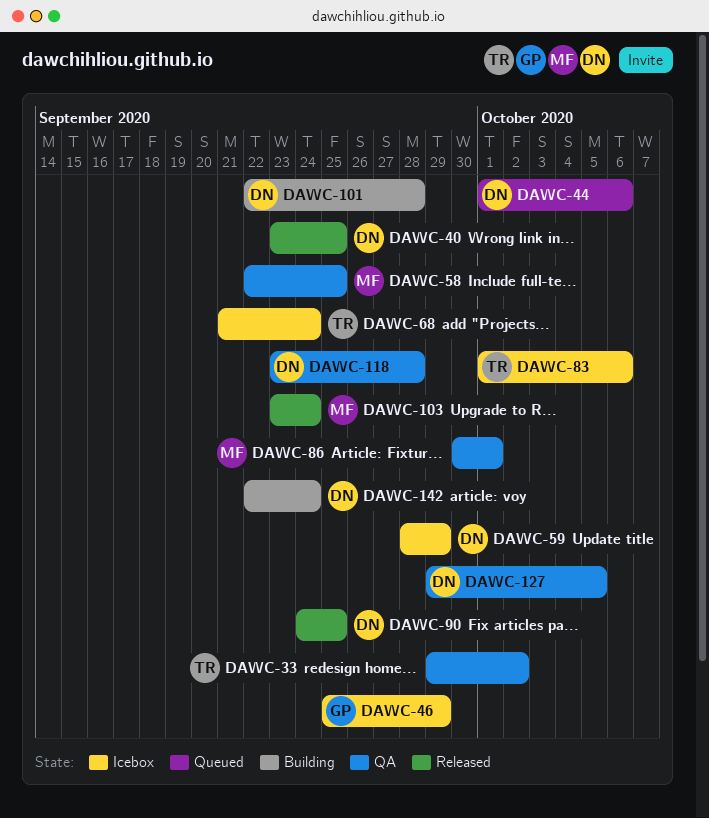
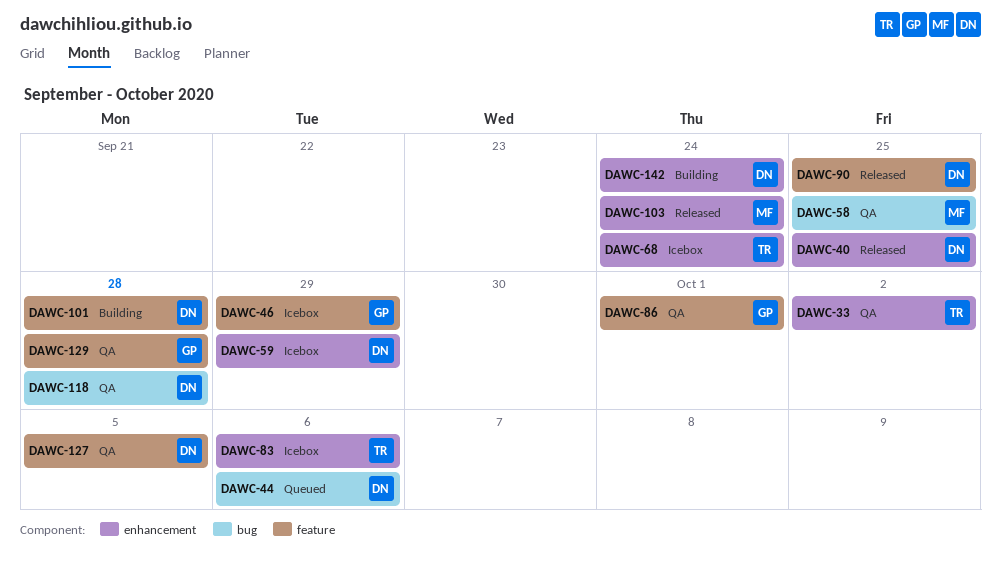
DAWC-86, owner: MF -> GP
DAWC-129: none -> present

